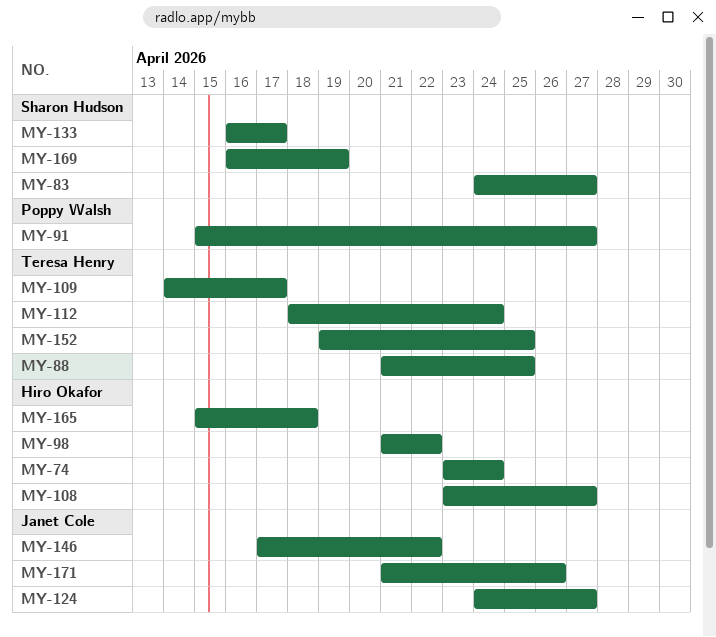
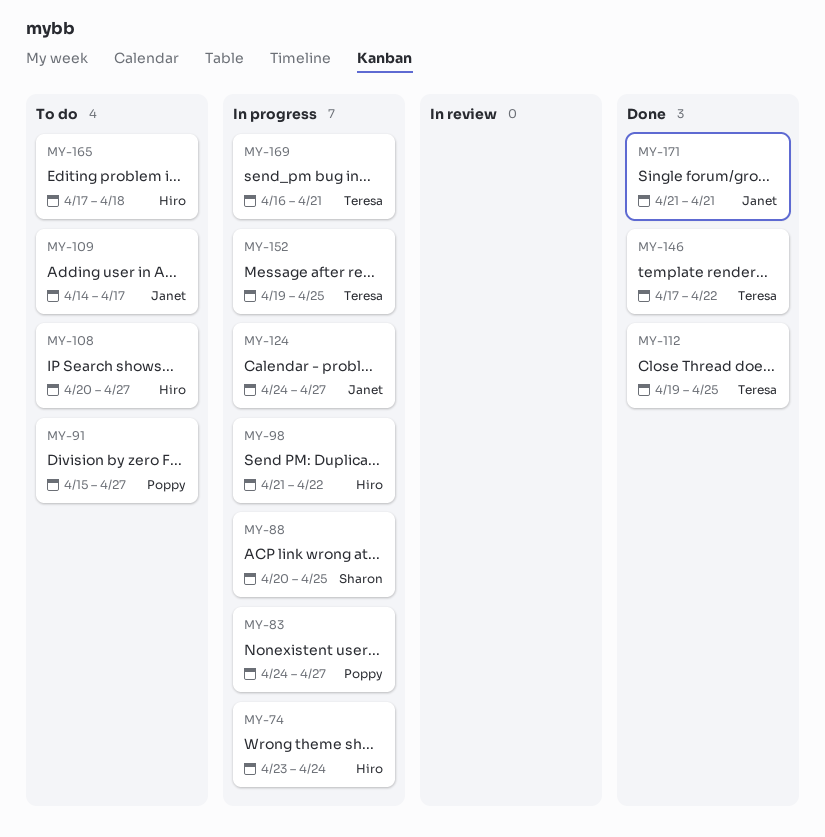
MY-83, owner: Sharon Hudson -> Poppy Walsh
MY-88, owner: Teresa Henry -> Sharon Hudson
MY-88, start: Apr 21 -> Apr 20
MY-108, start: Apr 23 -> Apr 20
MY-109, owner: Teresa Henry -> Janet Cole
MY-112, start: Apr 18 -> Apr 19
MY-112, due: Apr 24 -> Apr 25
MY-133: present -> none
MY-146, owner: Janet Cole -> Teresa Henry
MY-165, start: Apr 15 -> Apr 17
MY-169, owner: Sharon Hudson -> Teresa Henry
MY-169, due: Apr 19 -> Apr 21
MY-171, due: Apr 26 -> Apr 21

